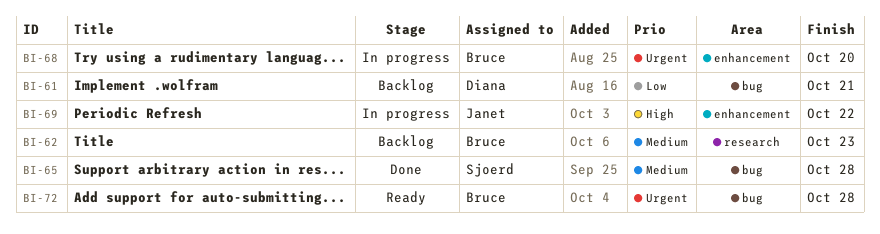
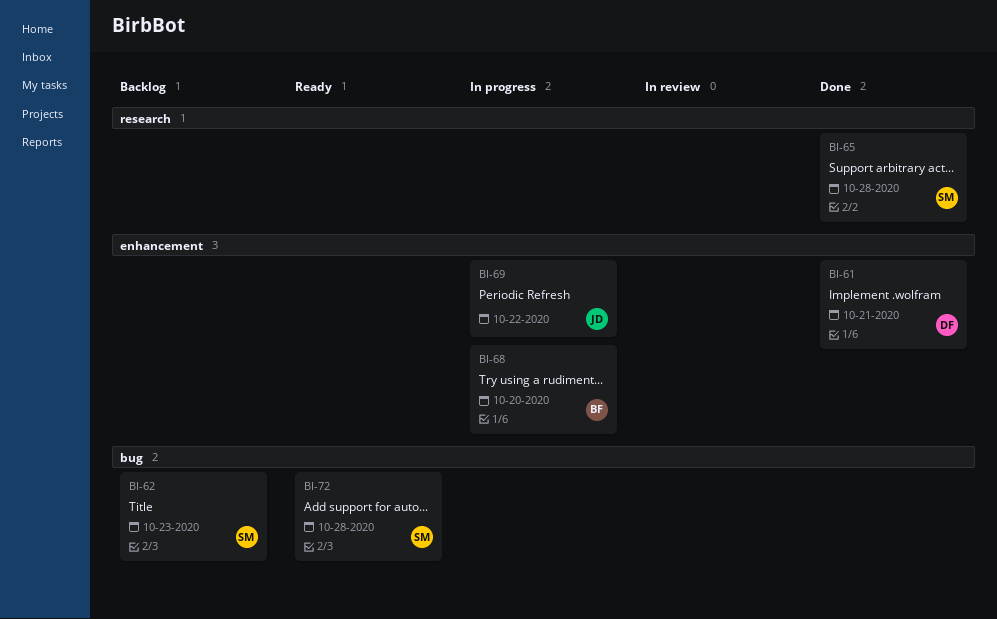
BI-61, status: Backlog -> Done
BI-61, label: bug -> enhancement
BI-62, owner: Bruce -> Sjoerd
BI-62, label: research -> bug
BI-65, label: bug -> research
BI-72, owner: Bruce -> Sjoerd

